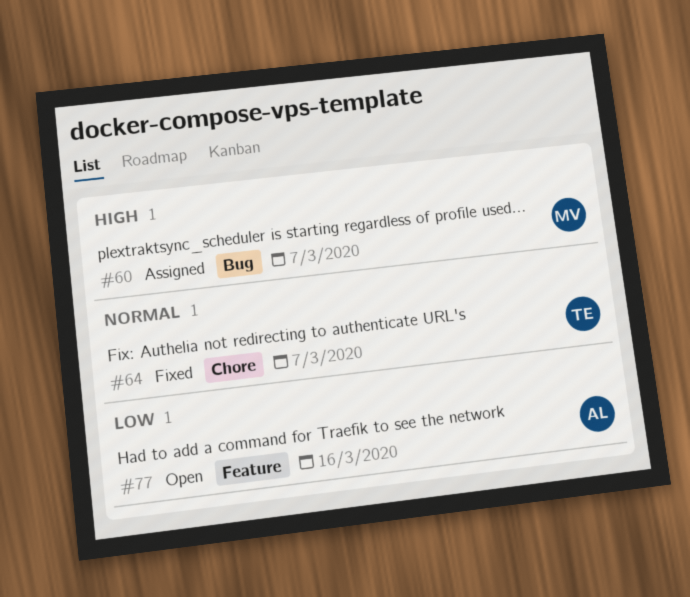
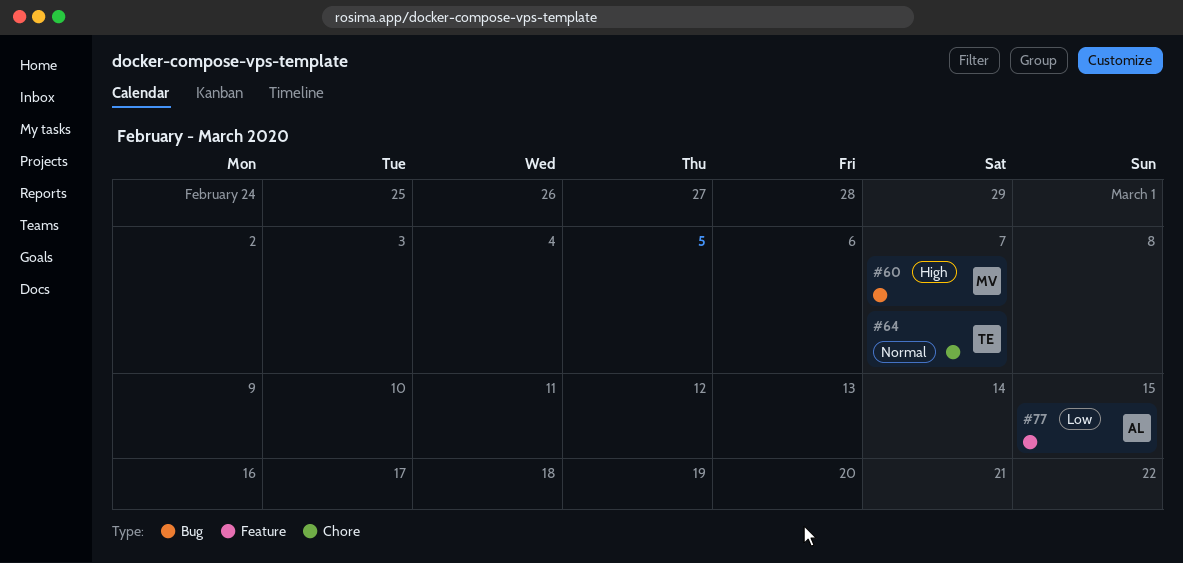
#77, due: Mar 16 -> Mar 15

